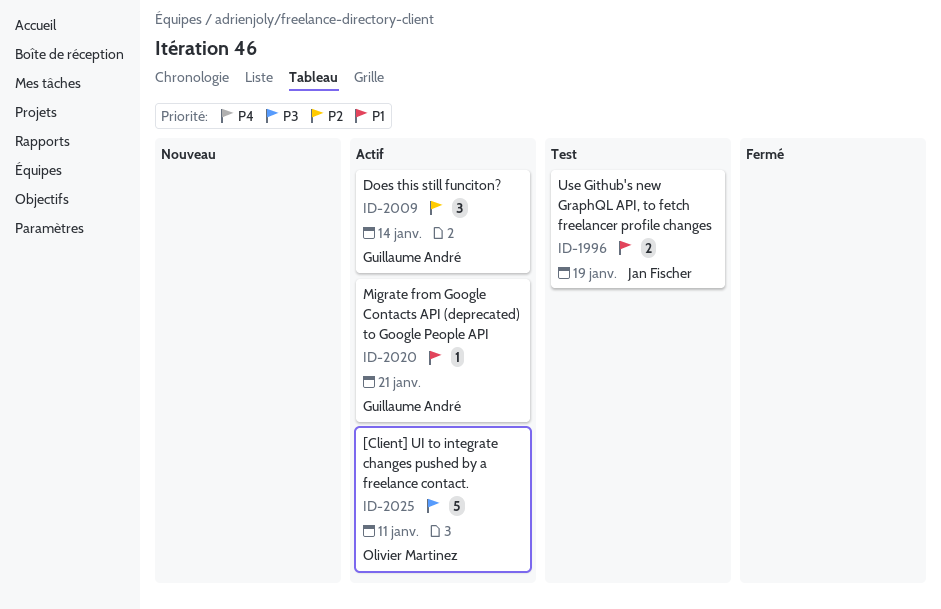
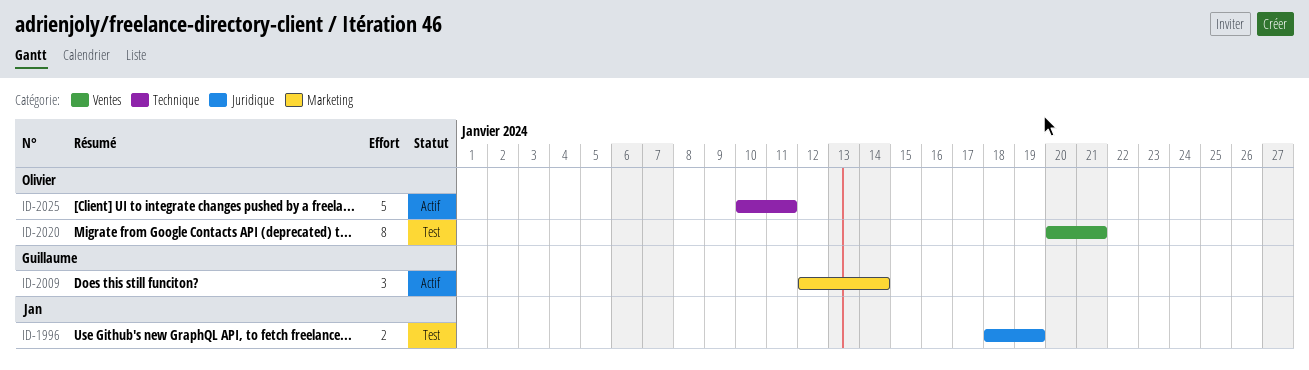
ID-2020, status: Actif -> Test
ID-2020, owner: Guillaume André -> Olivier Martinez
ID-2020, estimate: 1 -> 8

